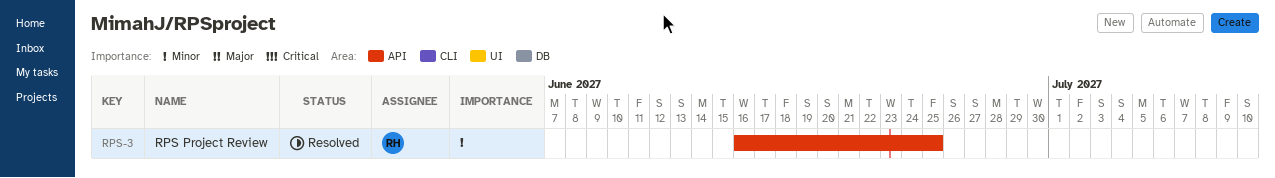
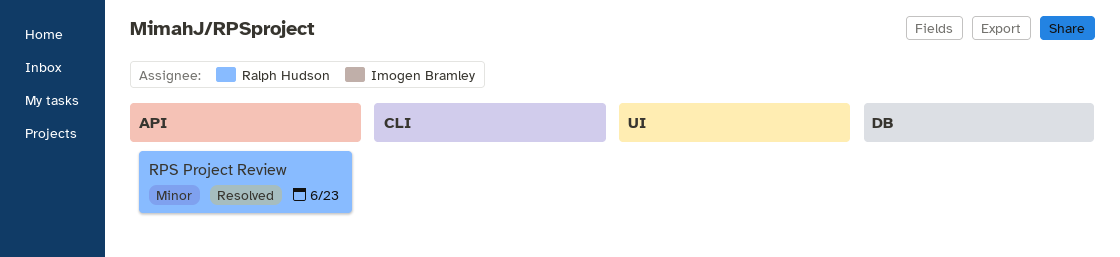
RPS Project Review, due: Jun 25 -> Jun 23

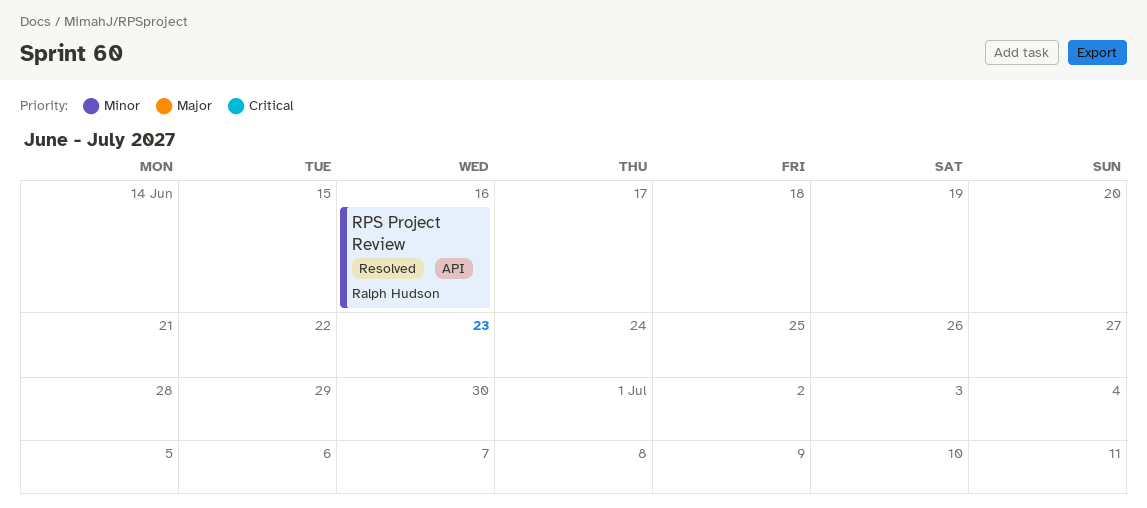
RPS Project Review, due: Jun 23 -> Jun 16

